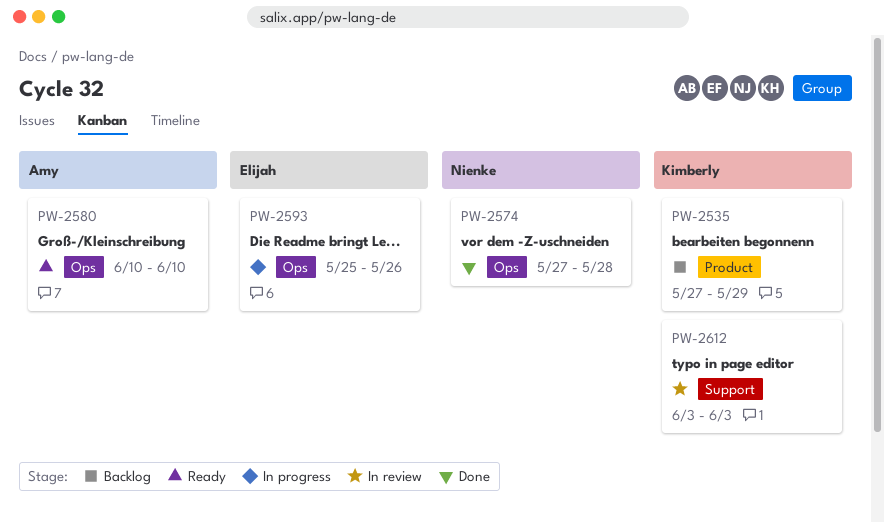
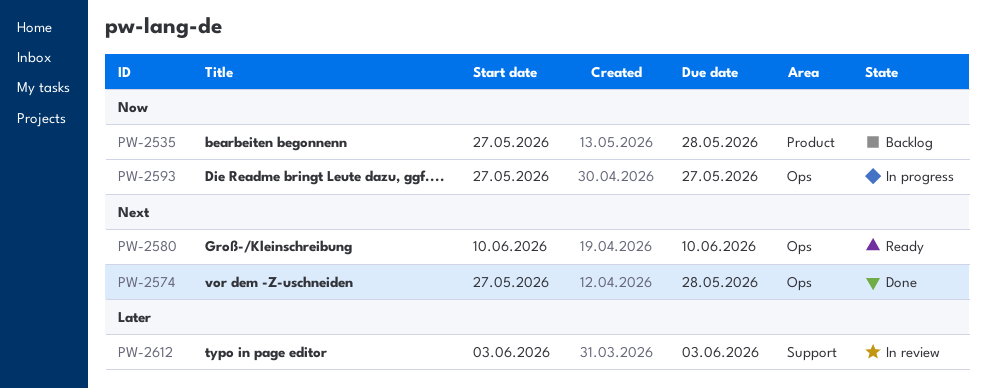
PW-2535, due: May 29 -> May 28
PW-2593, start: May 25 -> May 27
PW-2593, due: May 26 -> May 27

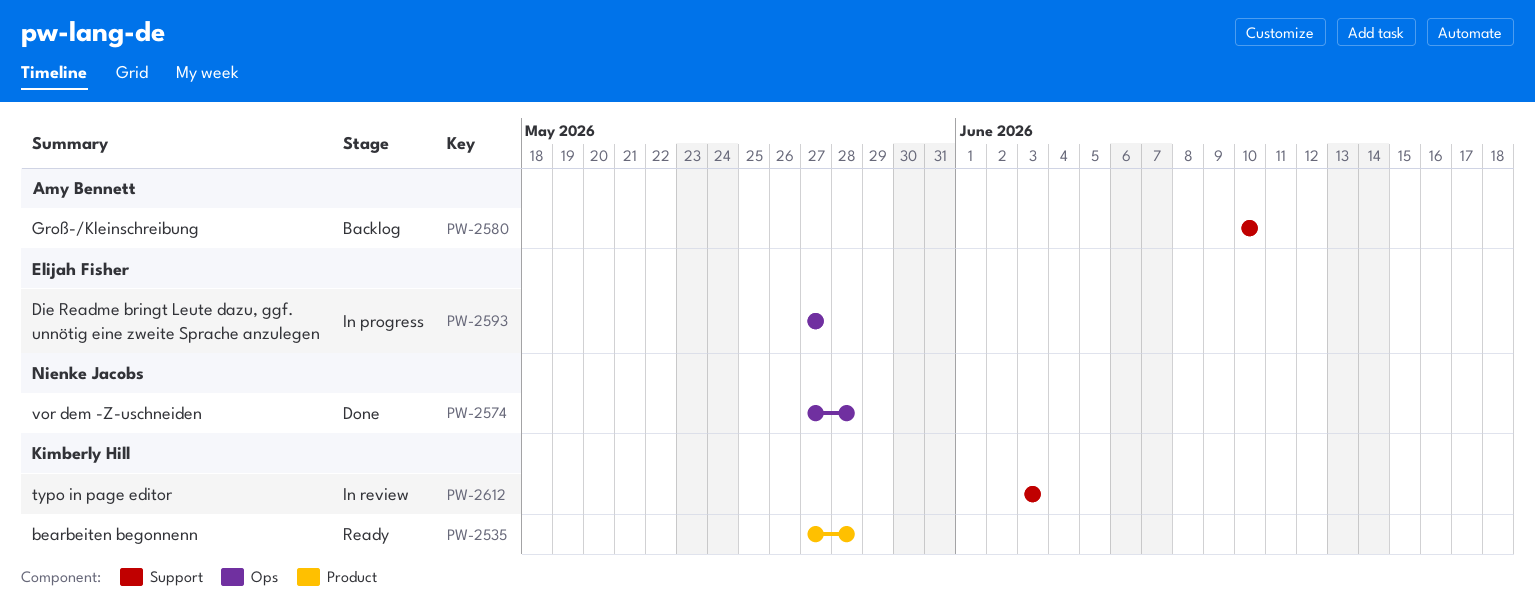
PW-2535, status: Backlog -> Ready
PW-2580, status: Ready -> Backlog
PW-2580, label: Ops -> Support

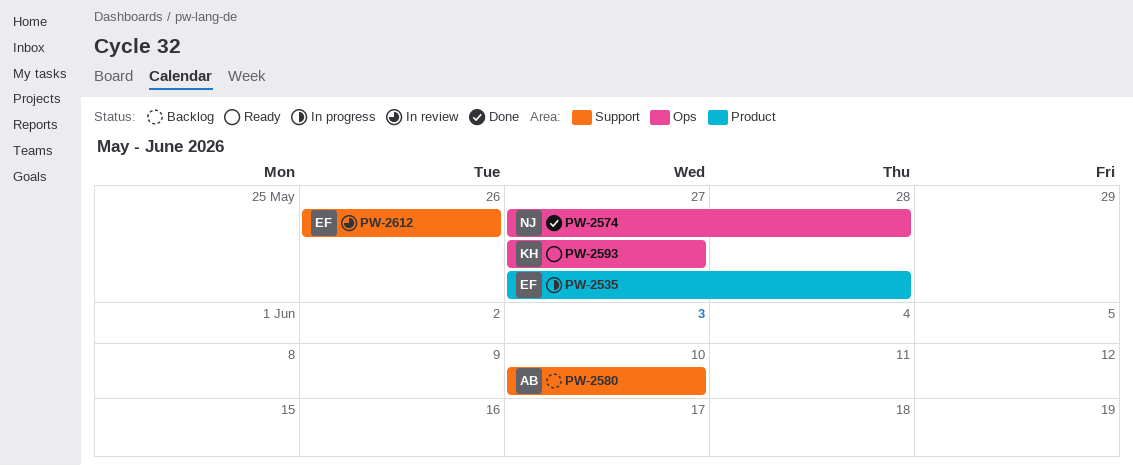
PW-2535, status: Ready -> In progress
PW-2535, owner: Kimberly Hill -> Elijah Fisher
PW-2593, status: In progress -> Ready
PW-2593, owner: Elijah Fisher -> Kimberly Hill
PW-2612, owner: Kimberly Hill -> Elijah Fisher
PW-2612, start: Jun 3 -> May 26
PW-2612, due: Jun 3 -> May 26

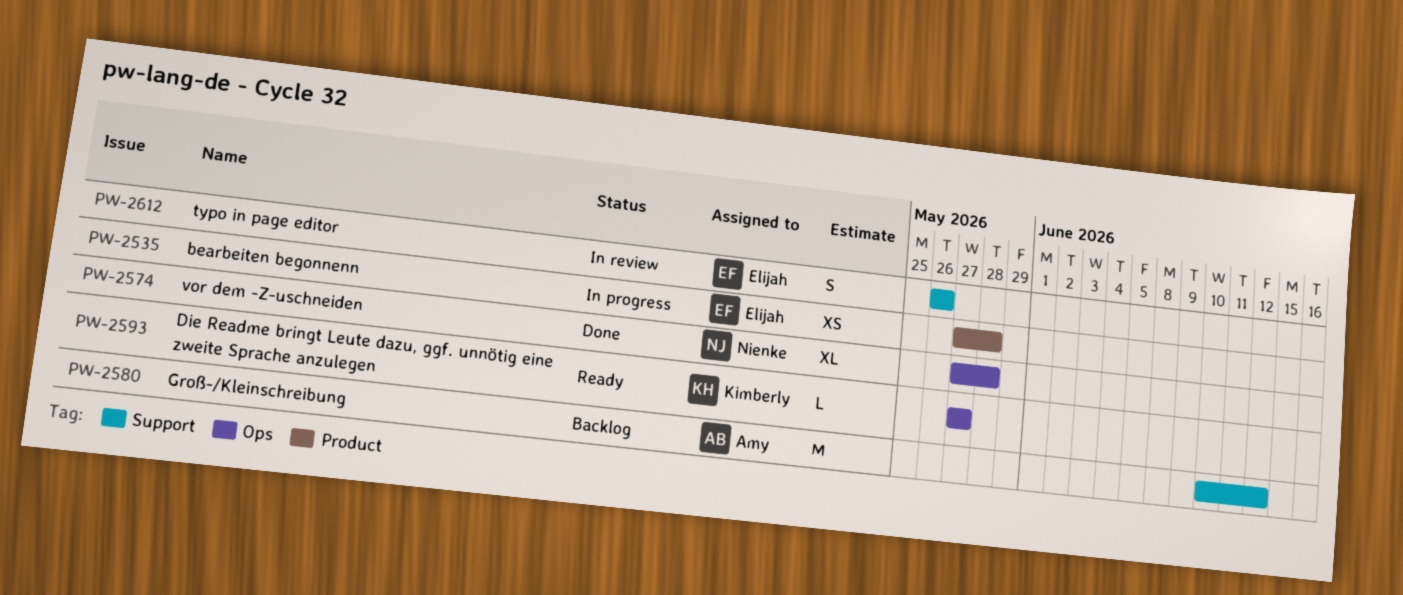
PW-2580, due: Jun 10 -> Jun 12

